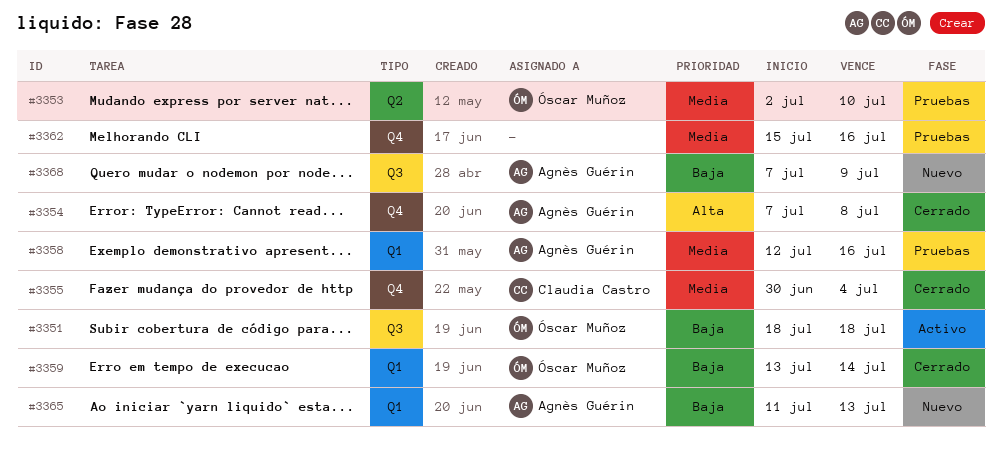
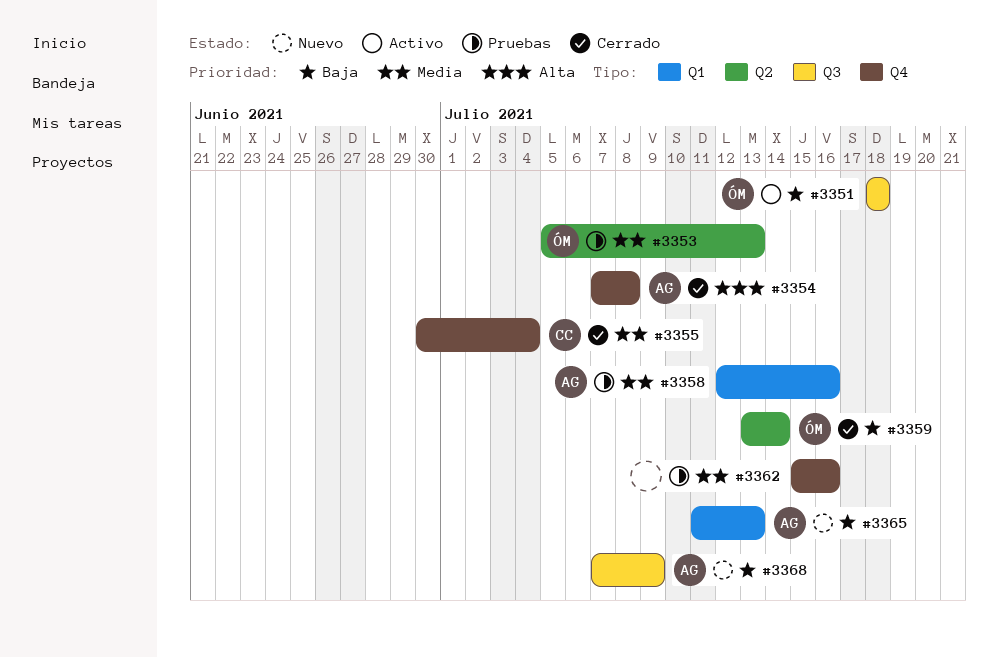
#3353, start: Jul 2 -> Jul 5
#3353, due: Jul 10 -> Jul 13
#3359, label: Q1 -> Q2

